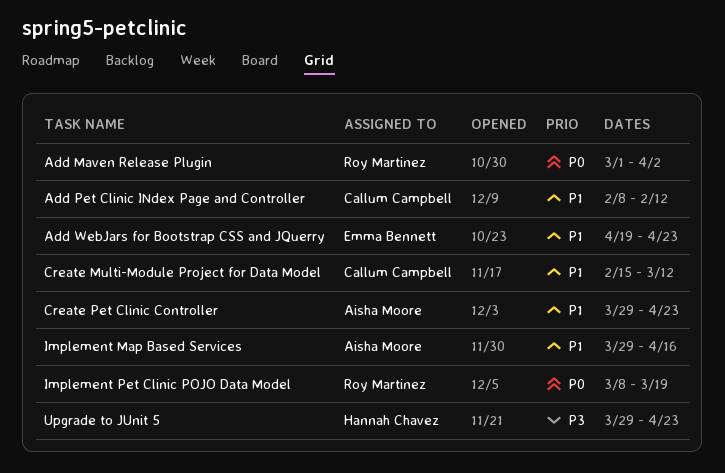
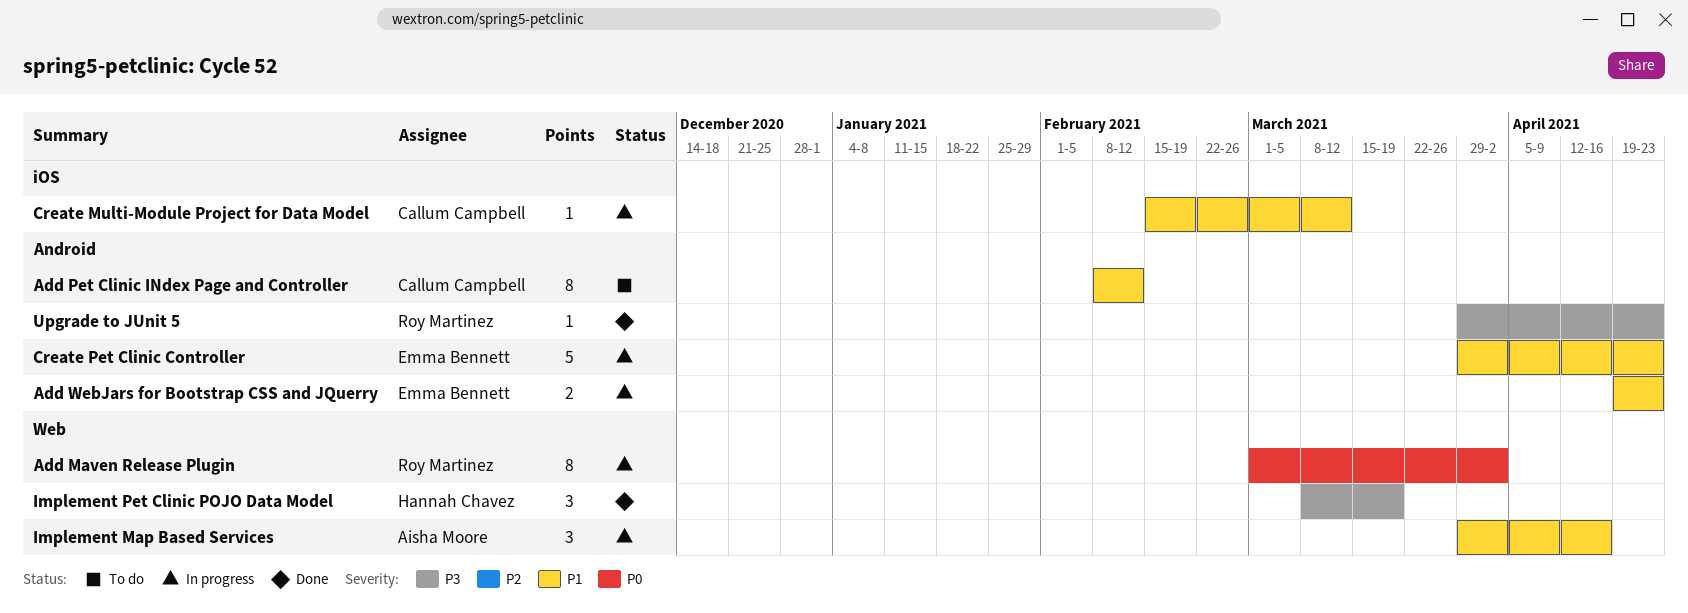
Create Pet Clinic Controller, owner: Aisha Moore -> Emma Bennett
Implement Pet Clinic POJO Data Model, owner: Roy Martinez -> Hannah Chavez
Implement Pet Clinic POJO Data Model, priority: P0 -> P3
Upgrade to JUnit 5, owner: Hannah Chavez -> Roy Martinez

